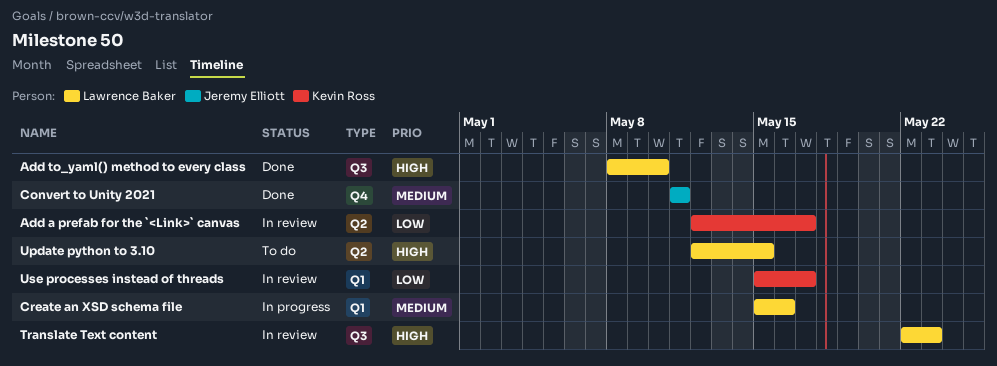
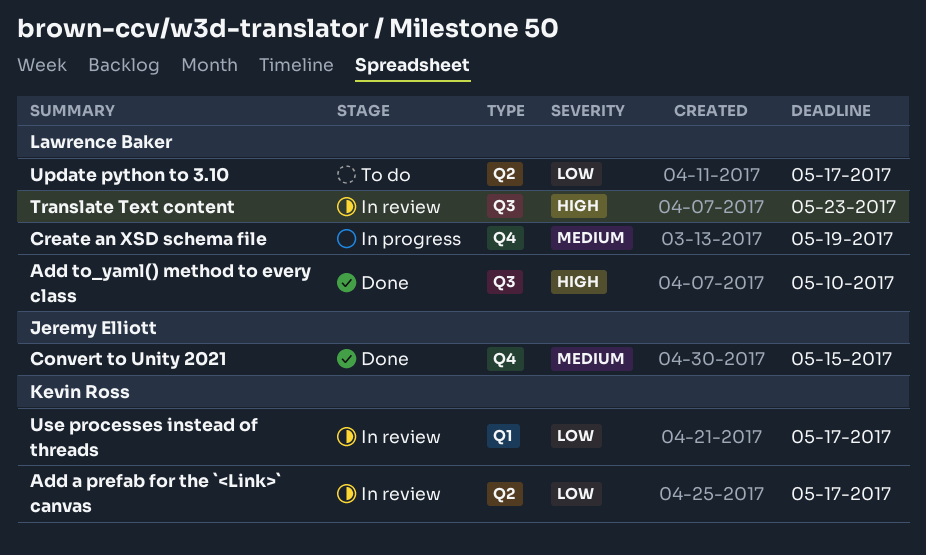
Convert to Unity 2021, due: May 11 -> May 15
Create an XSD schema file, label: Q1 -> Q4
Create an XSD schema file, due: May 16 -> May 19
Update python to 3.10, priority: High -> Low
Update python to 3.10, due: May 15 -> May 17

